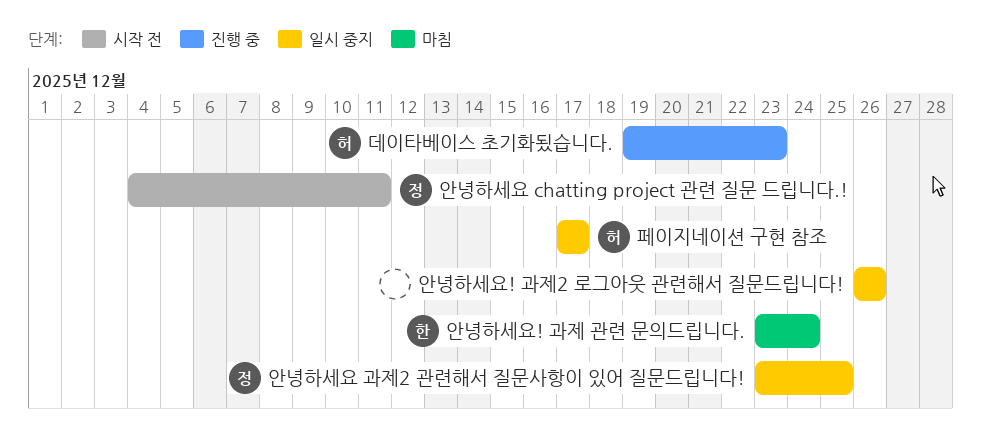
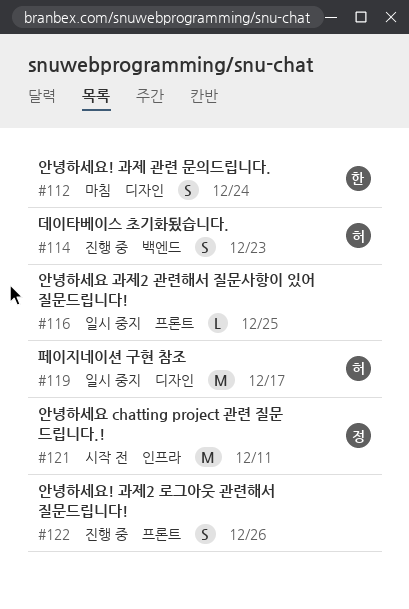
안녕하세요 과제2 관련해서 질문사항이 있어 질문드립니다!, owner: 정 -> none
안녕하세요! 과제2 로그아웃 관련해서 질문드립니다!, status: 일시 중지 -> 진행 중

